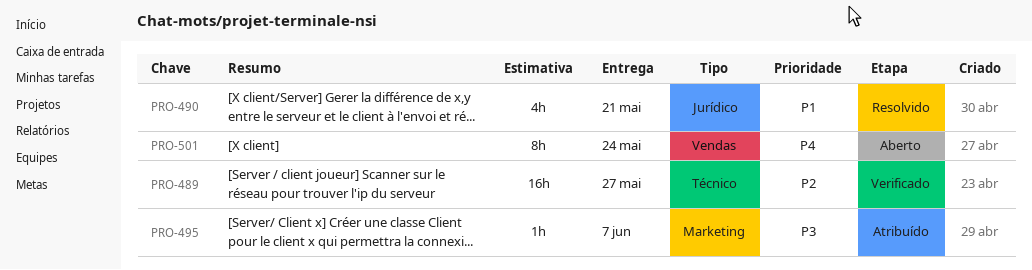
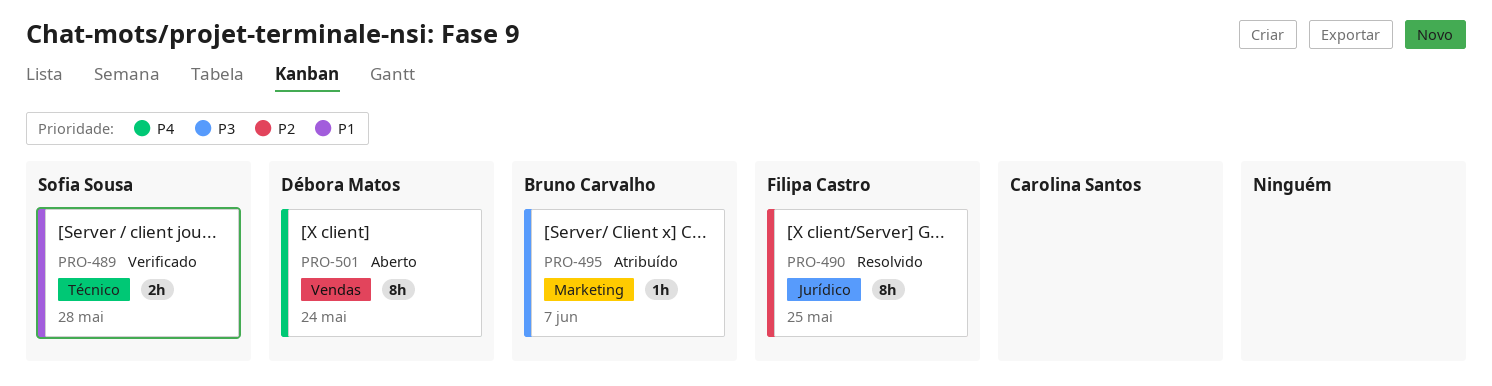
PRO-489, priority: P2 -> P1
PRO-489, estimate: 16h -> 2h
PRO-489, due: May 27 -> May 28
PRO-490, priority: P1 -> P2
PRO-490, estimate: 4h -> 8h
PRO-490, due: May 21 -> May 25

